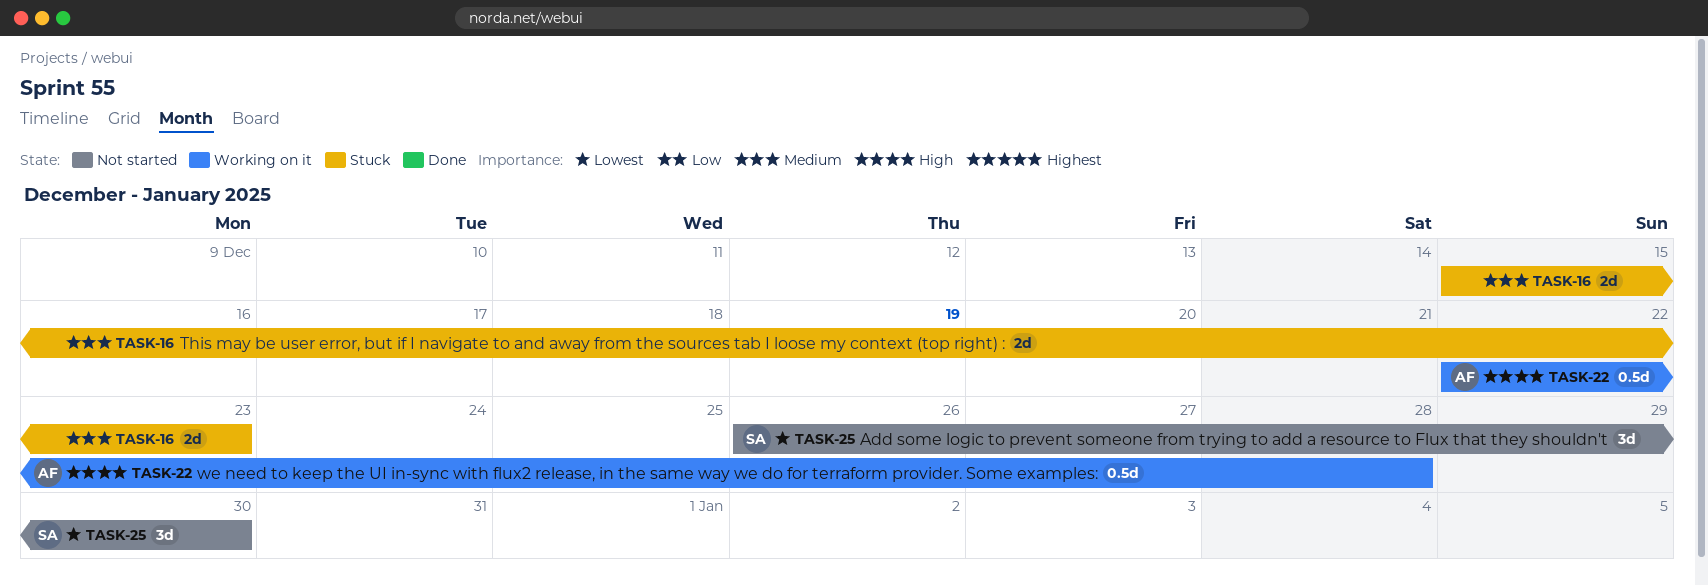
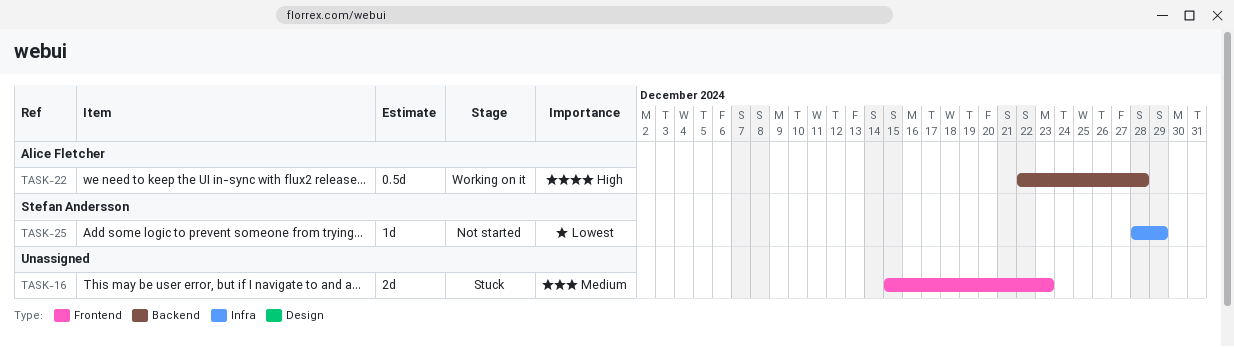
TASK-25, estimate: 3d -> 1d
TASK-25, start: Dec 26 -> Dec 28
TASK-25, due: Dec 30 -> Dec 29

